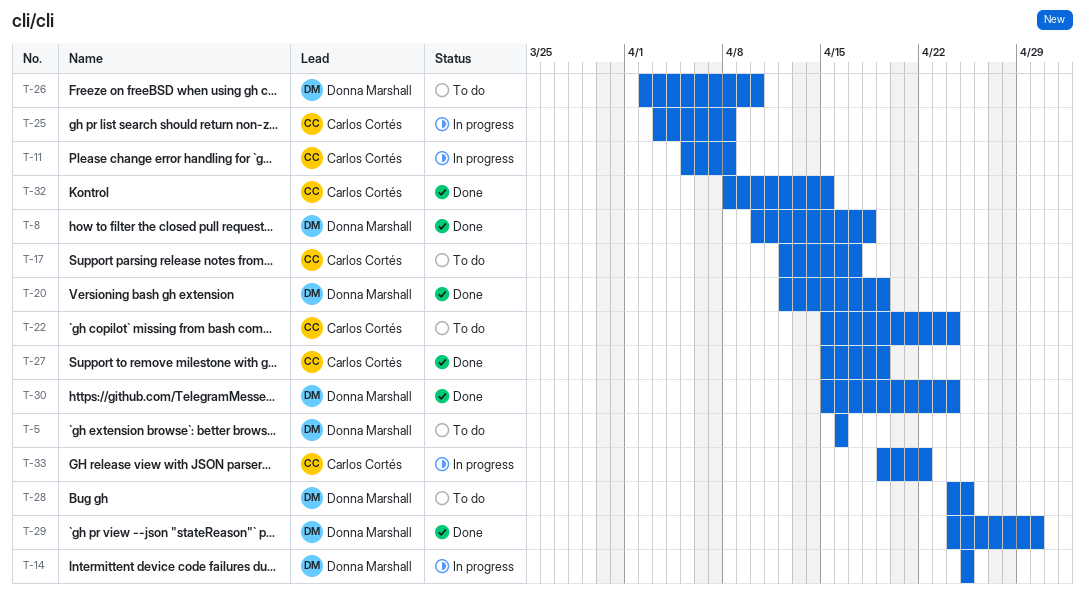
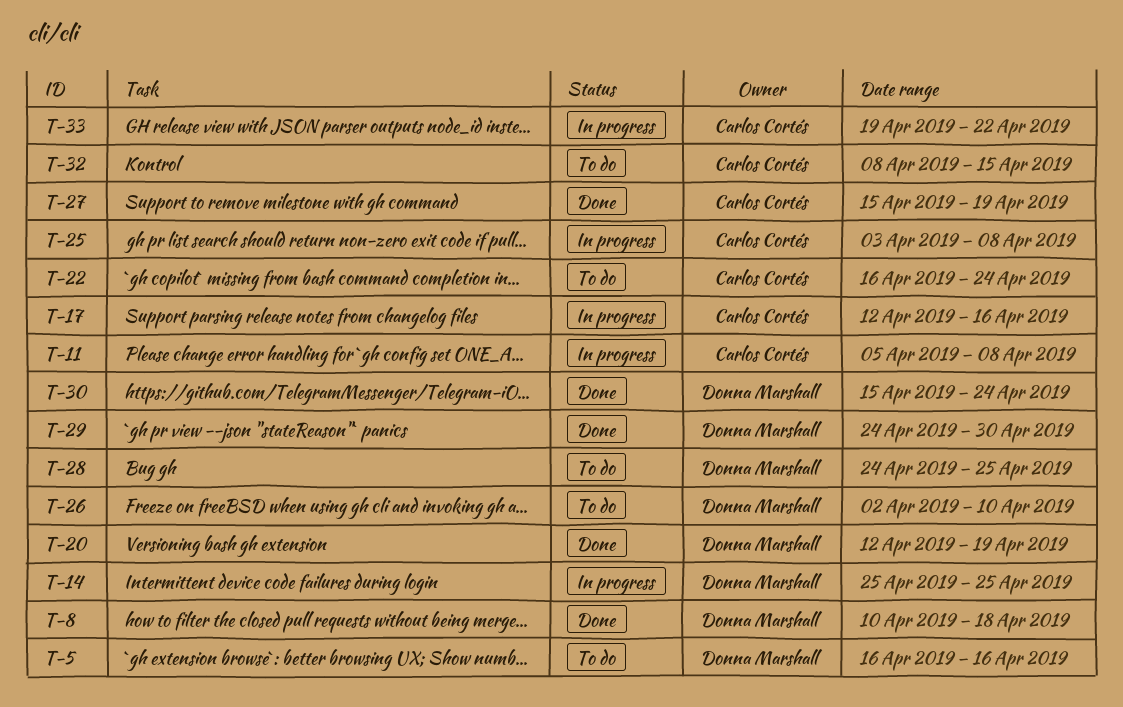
T-17, status: To do -> In progress
T-17, due: Apr 17 -> Apr 16
T-22, start: Apr 15 -> Apr 16
T-32, status: Done -> To do

